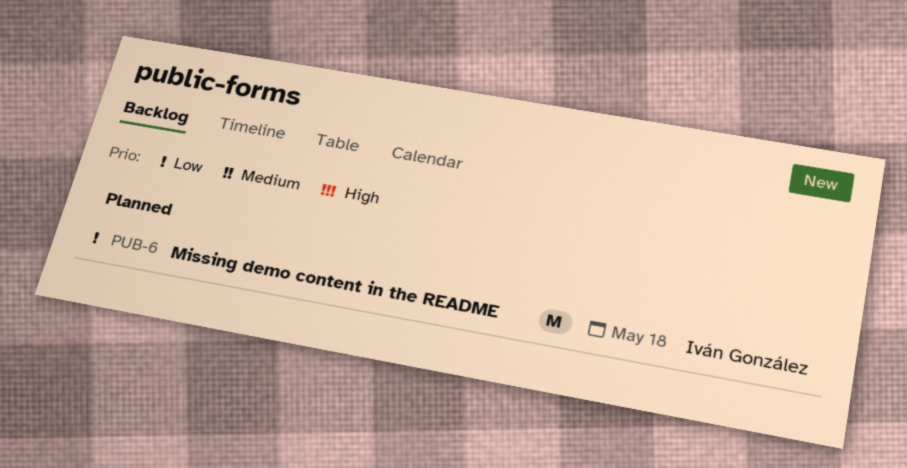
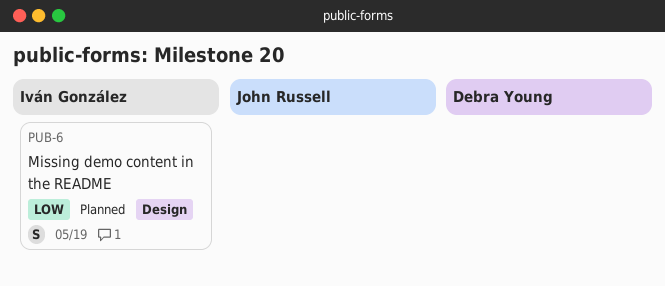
PUB-6, estimate: M -> S
PUB-6, due: May 18 -> May 19

